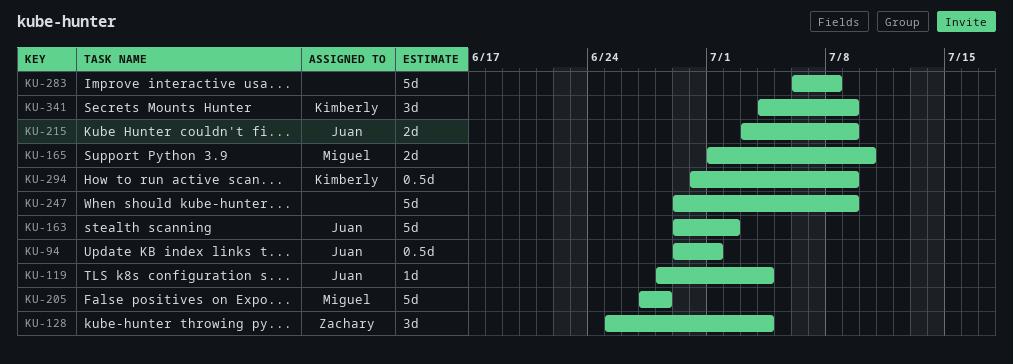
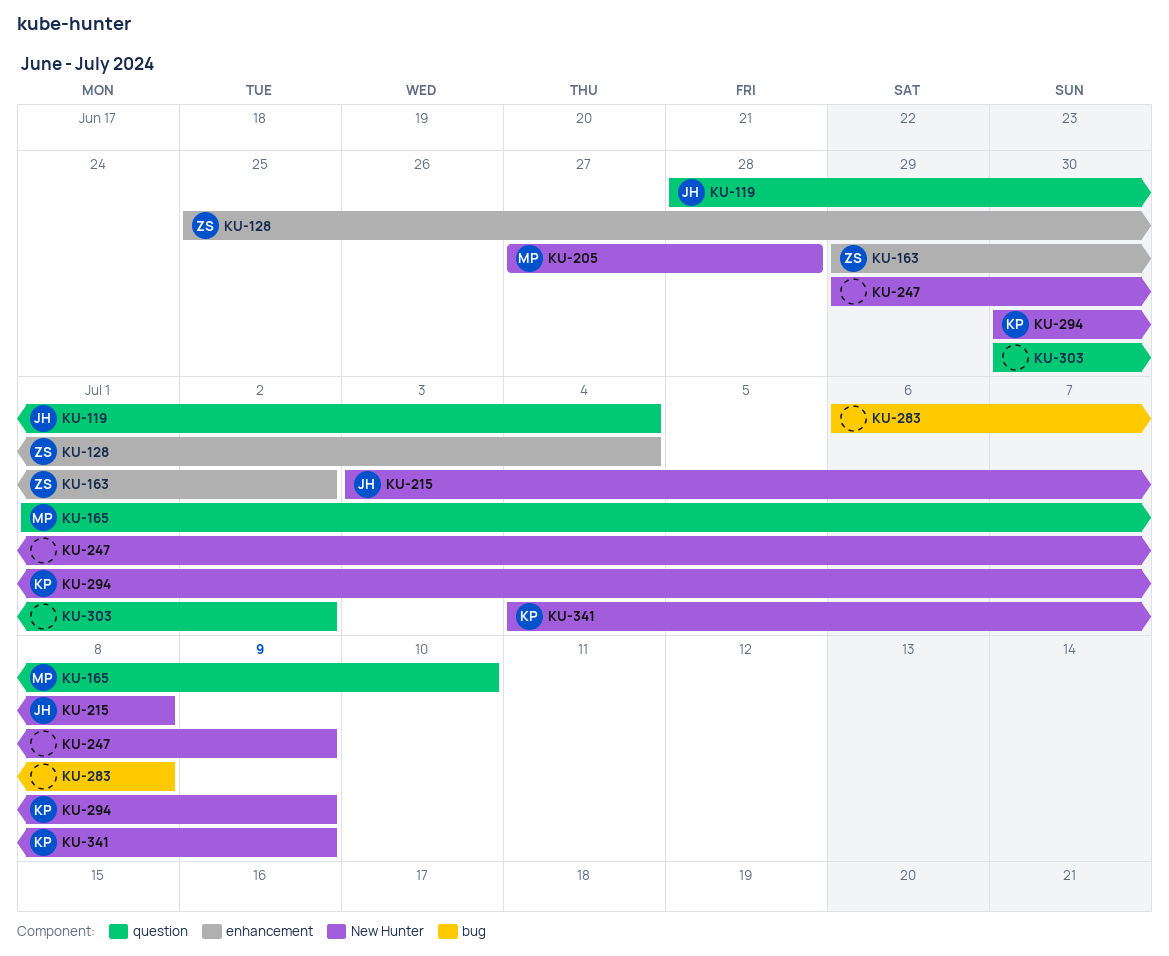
KU-94: present -> none
KU-163, owner: Juan -> Zachary
KU-215, due: Jul 9 -> Jul 8
KU-303: none -> present

